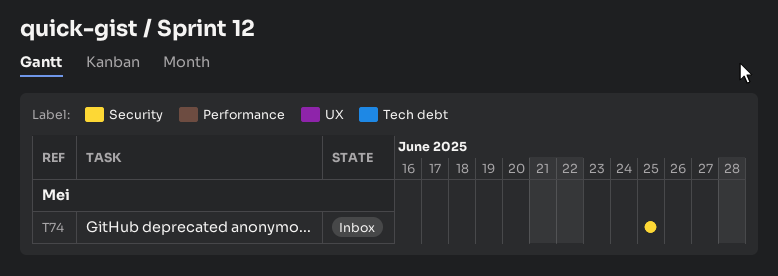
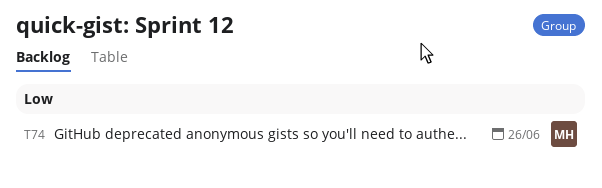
T74, due: Jun 25 -> Jun 26

